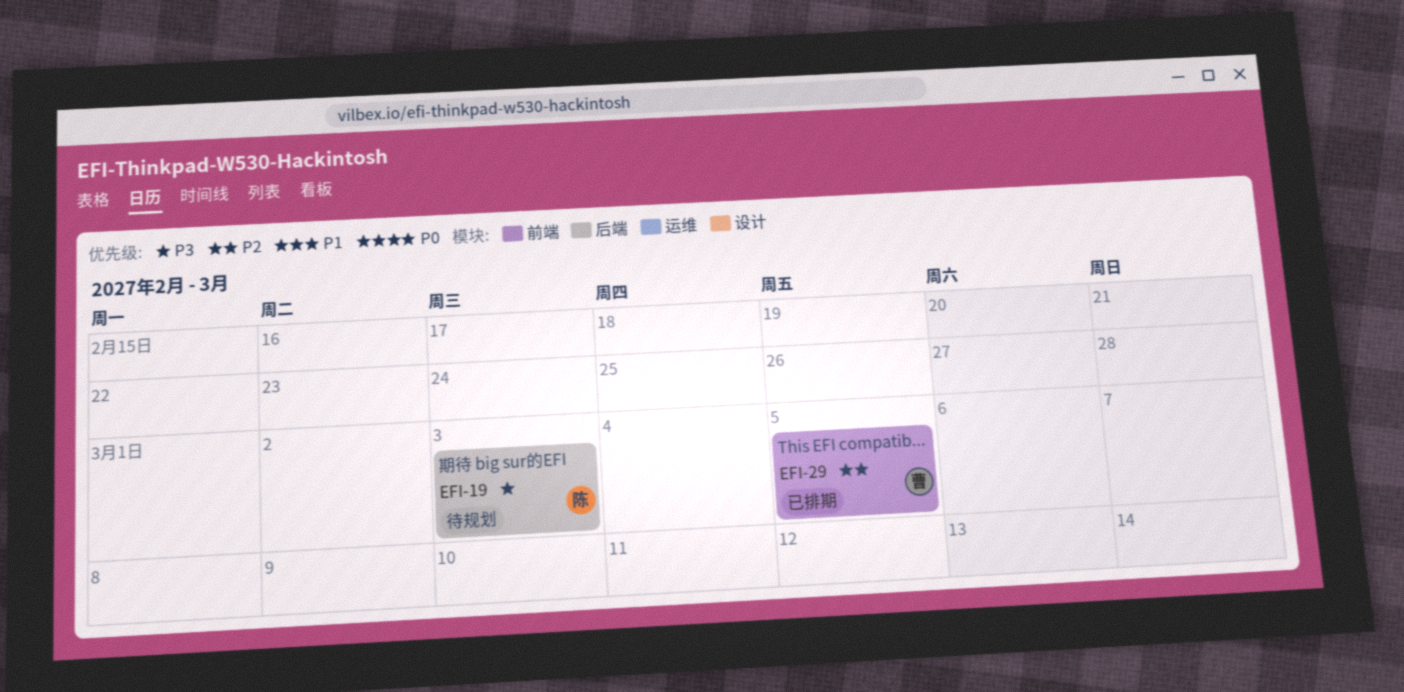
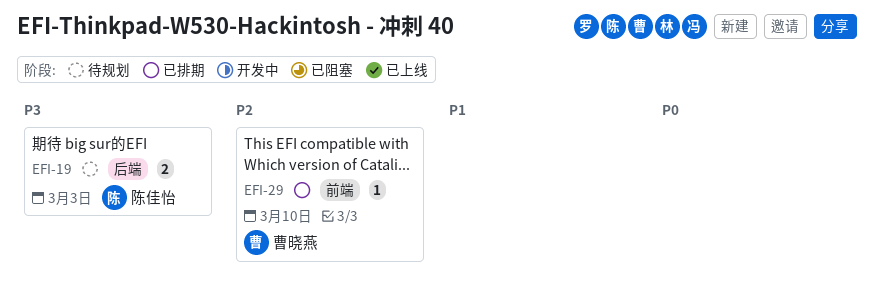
EFI-29, due: Mar 5 -> Mar 10

